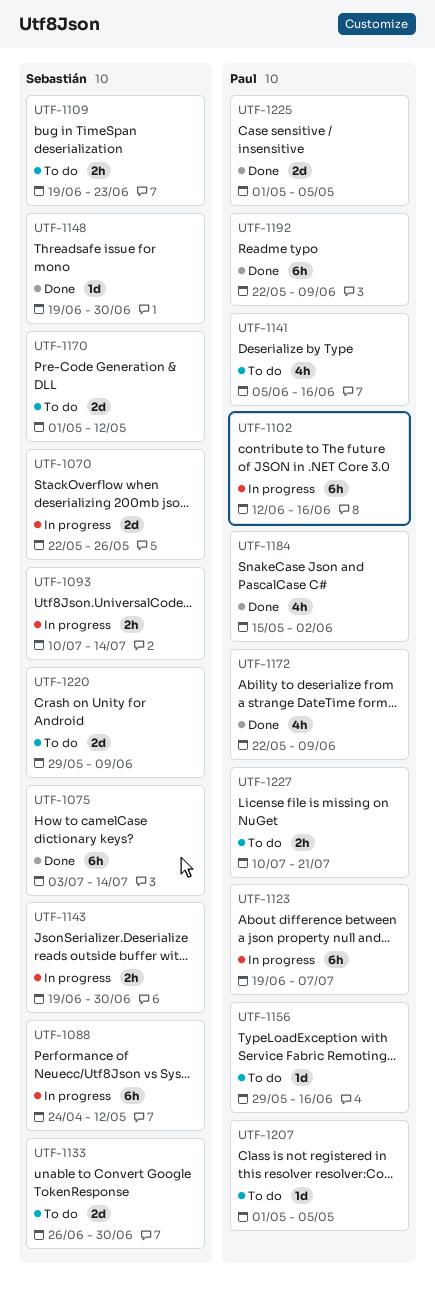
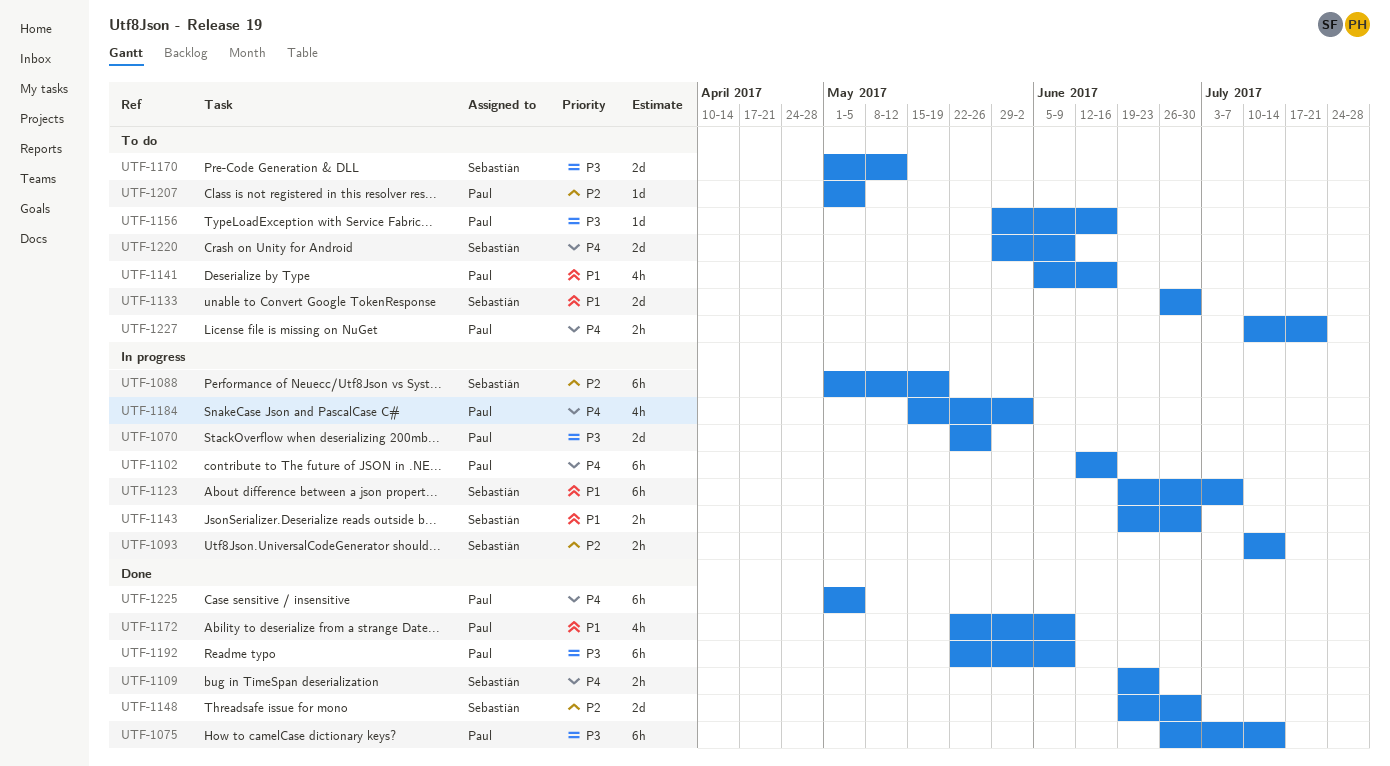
UTF-1070, owner: Sebastián -> Paul
UTF-1075, owner: Sebastián -> Paul
UTF-1075, start: Jul 3 -> Jun 26
UTF-1088, start: Apr 24 -> May 1
UTF-1088, due: May 12 -> May 19
UTF-1109, status: To do -> Done
UTF-1123, owner: Paul -> Sebastián
UTF-1148, estimate: 1d -> 2d
UTF-1184, status: Done -> In progress
UTF-1225, estimate: 2d -> 6h

